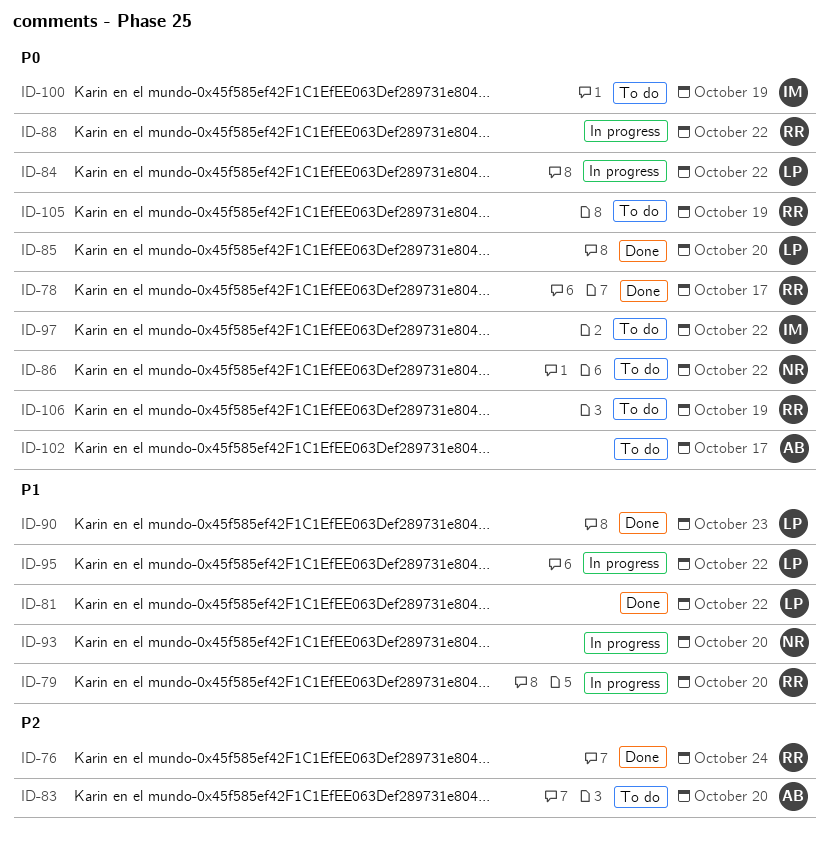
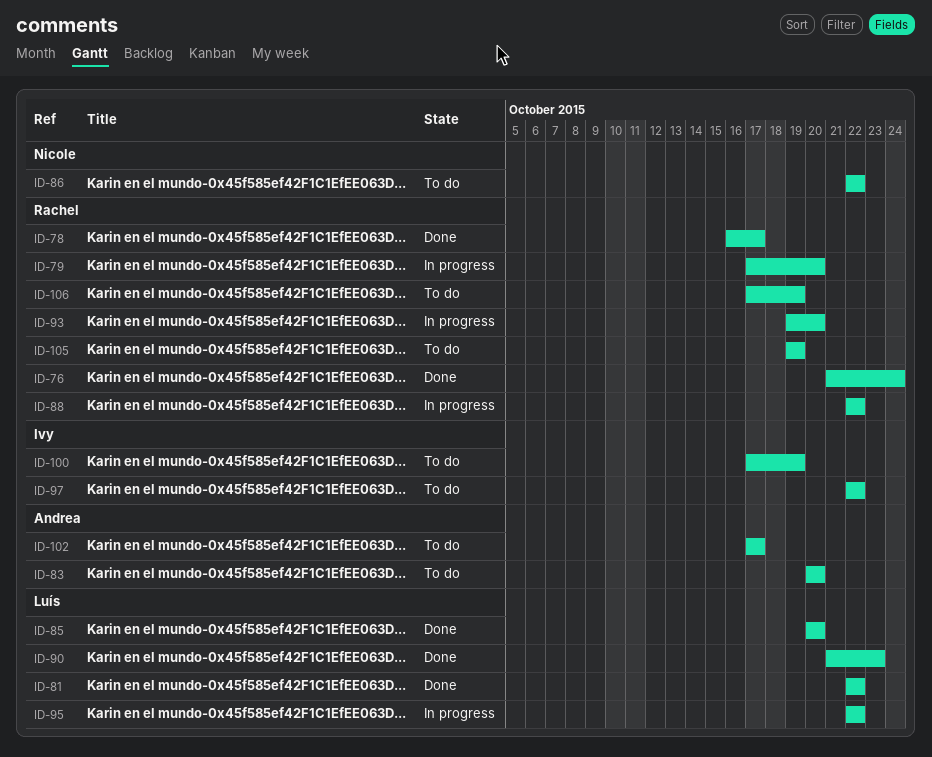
ID-84: present -> none
ID-93, owner: Nicole -> Rachel

